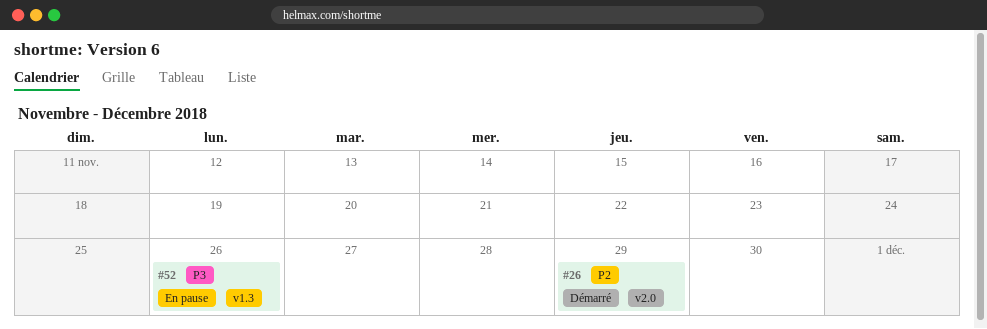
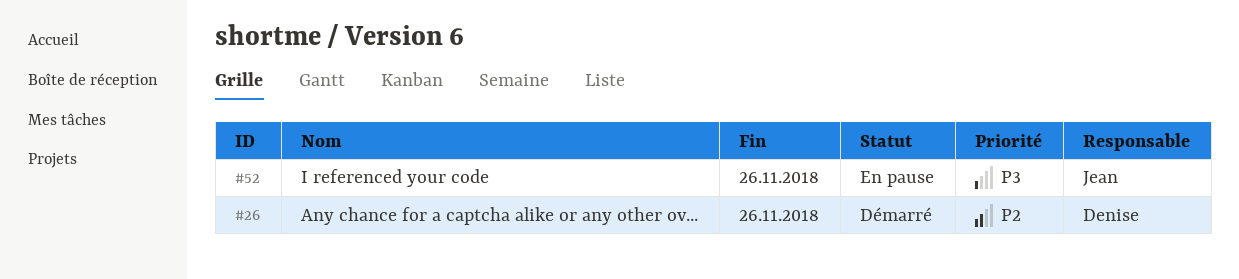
#26, due: Nov 29 -> Nov 26

